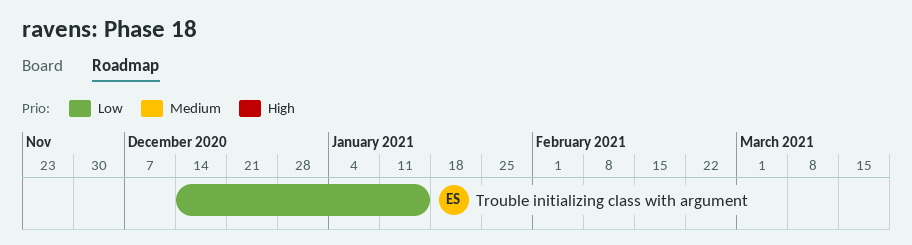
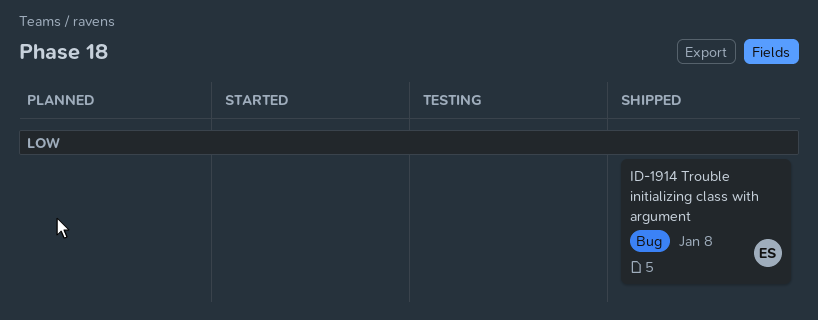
Trouble initializing class with argument, due: Jan 15 -> Jan 8

